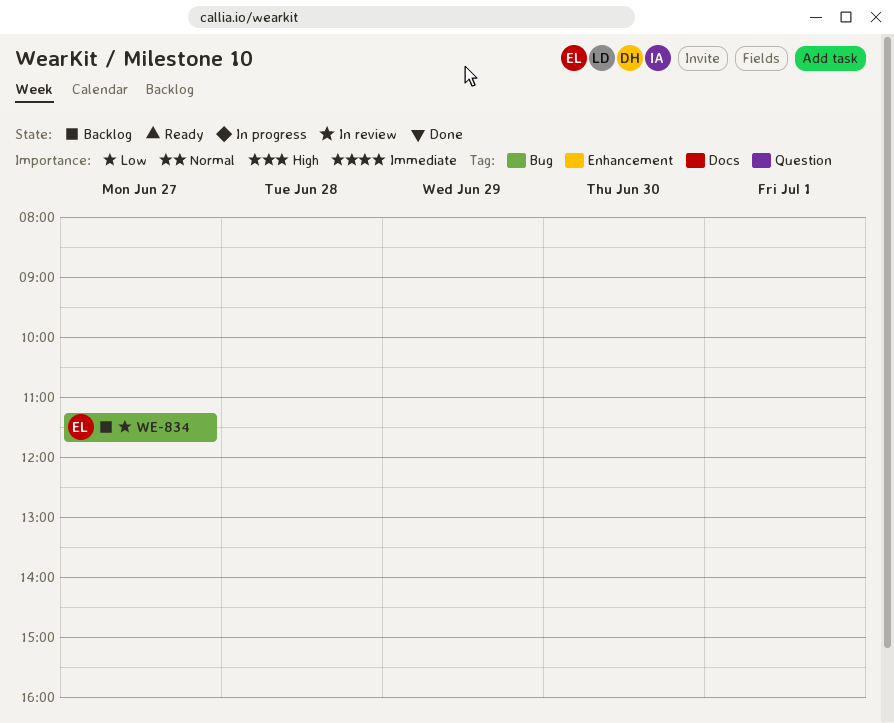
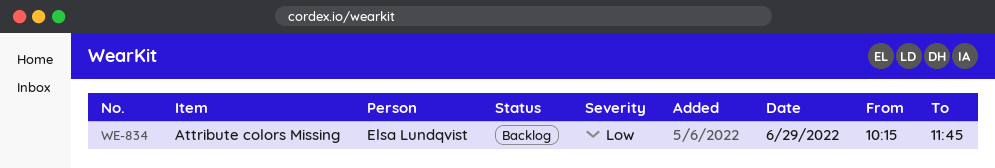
WE-834, day: Jun 27 -> Jun 29
WE-834, begins: 11:15 -> 10:15

